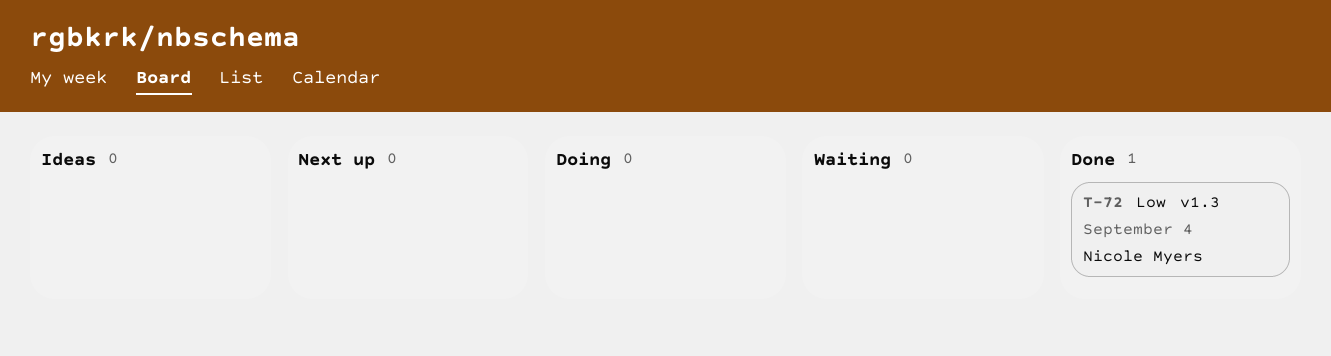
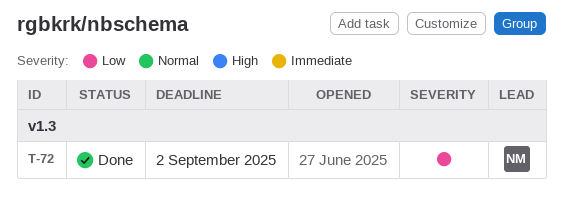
T-72, due: Sep 4 -> Sep 2

